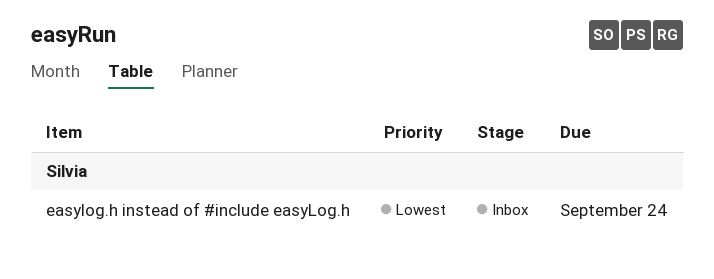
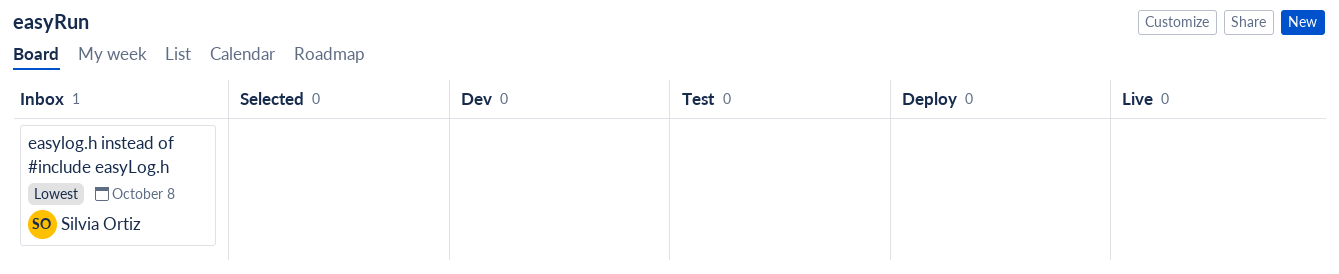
easylog.h instead of #include easyLog.h, due: Sep 24 -> Oct 8

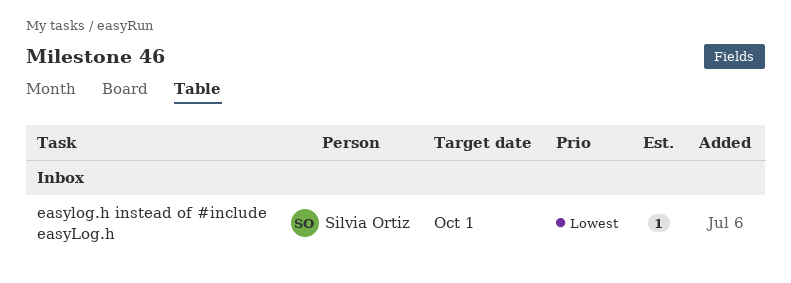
easylog.h instead of #include easyLog.h, due: Oct 8 -> Oct 1

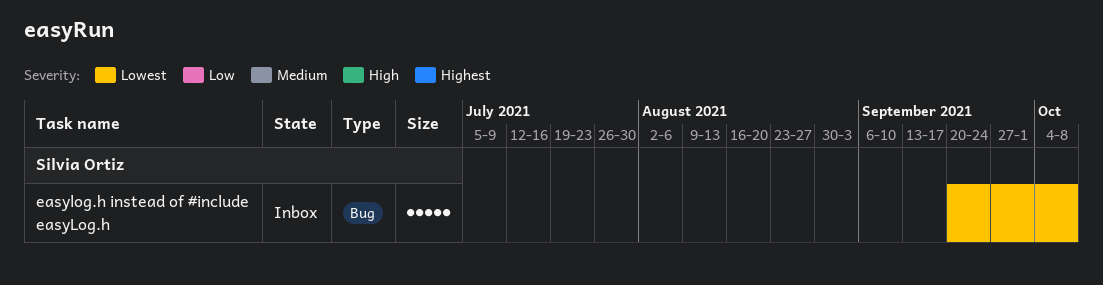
easylog.h instead of #include easyLog.h, estimate: 1 -> 5
easylog.h instead of #include easyLog.h, due: Oct 1 -> Oct 8

